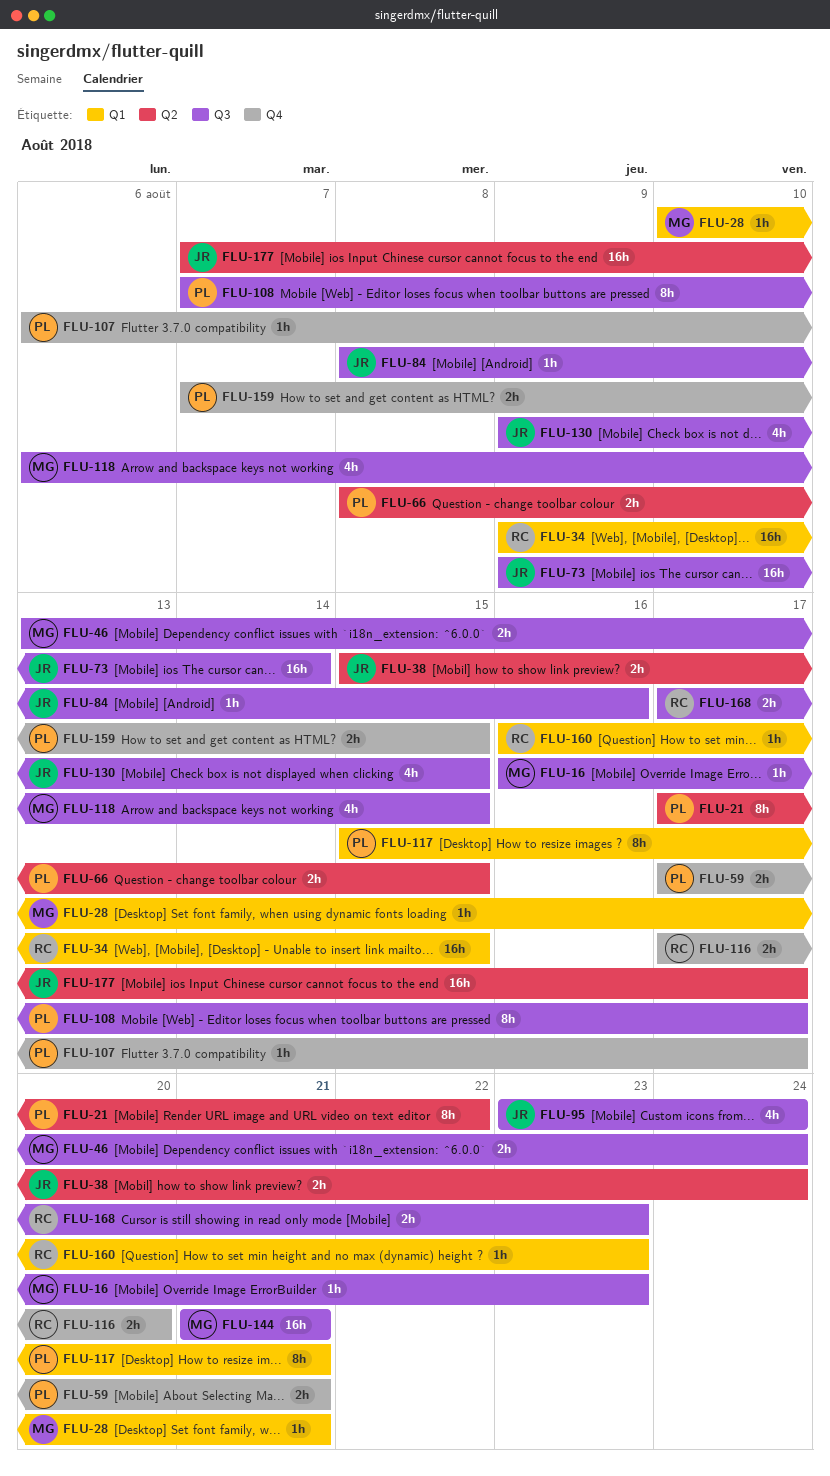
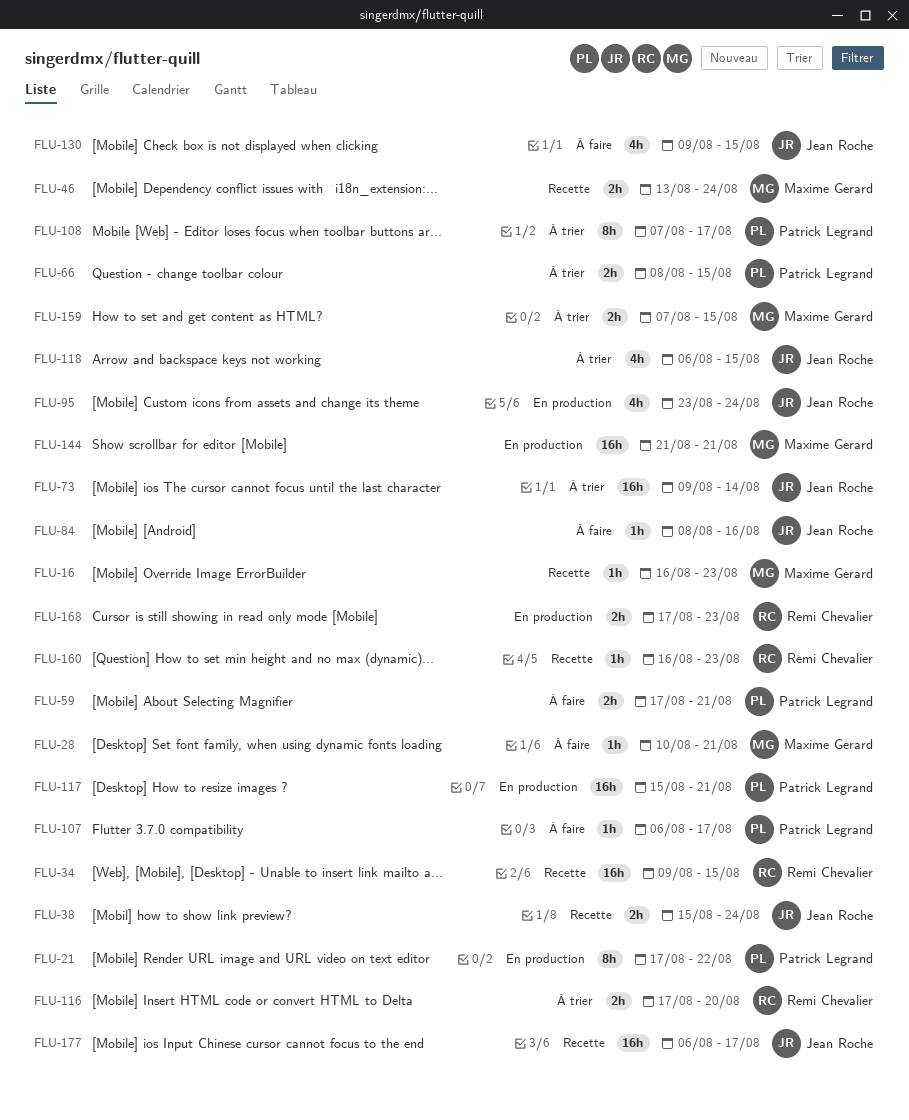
FLU-117, estimate: 8h -> 16h
FLU-118, owner: Maxime Gérard -> Jean Roche
FLU-159, owner: Patrick Legrand -> Maxime Gérard
FLU-177, start: Aug 7 -> Aug 6

